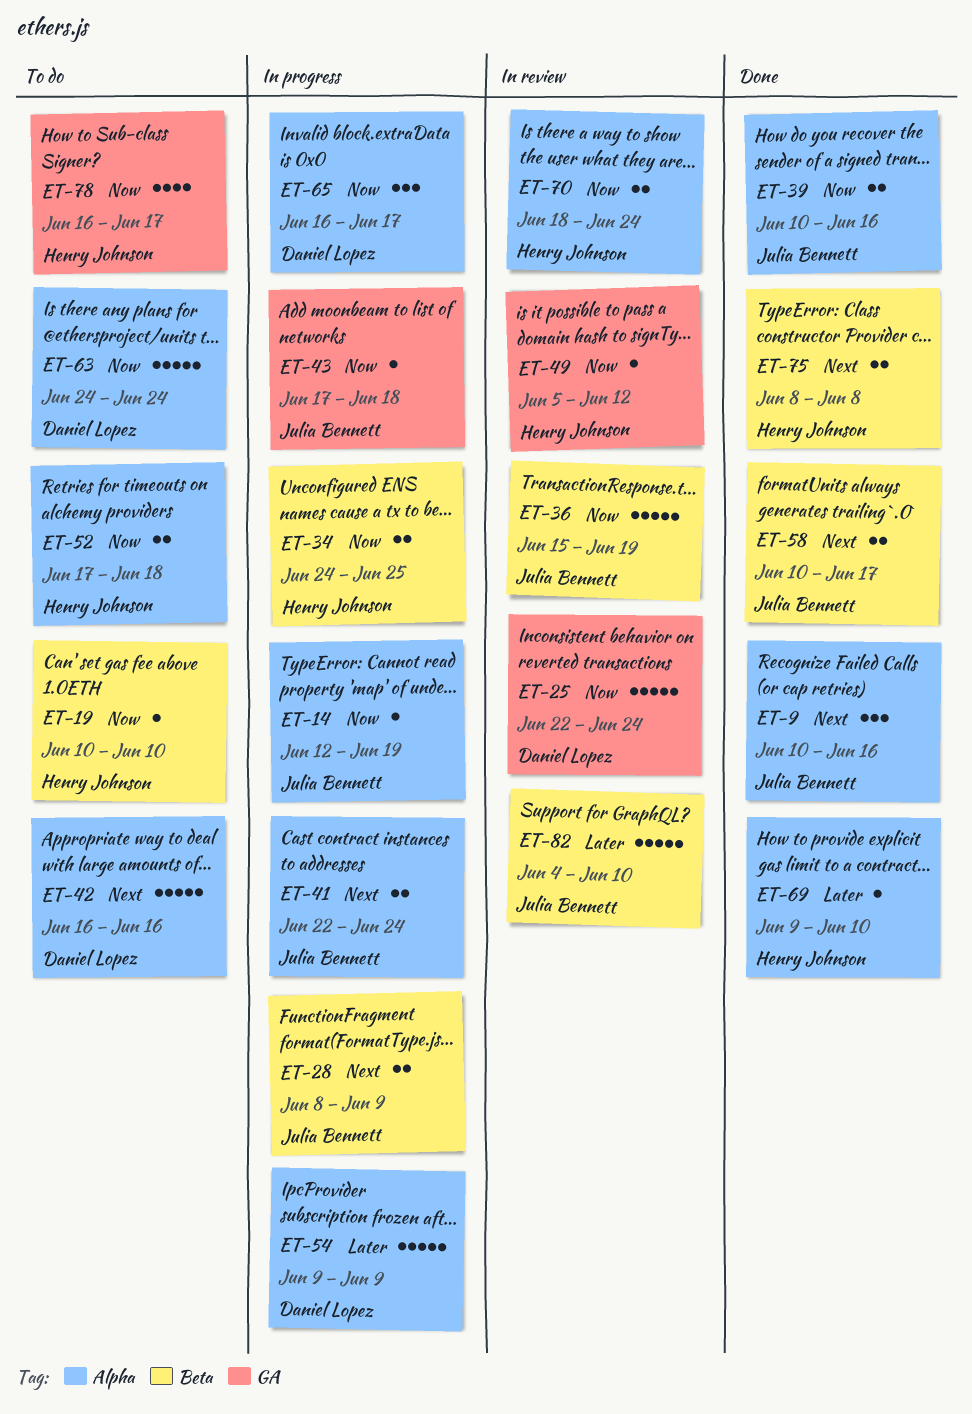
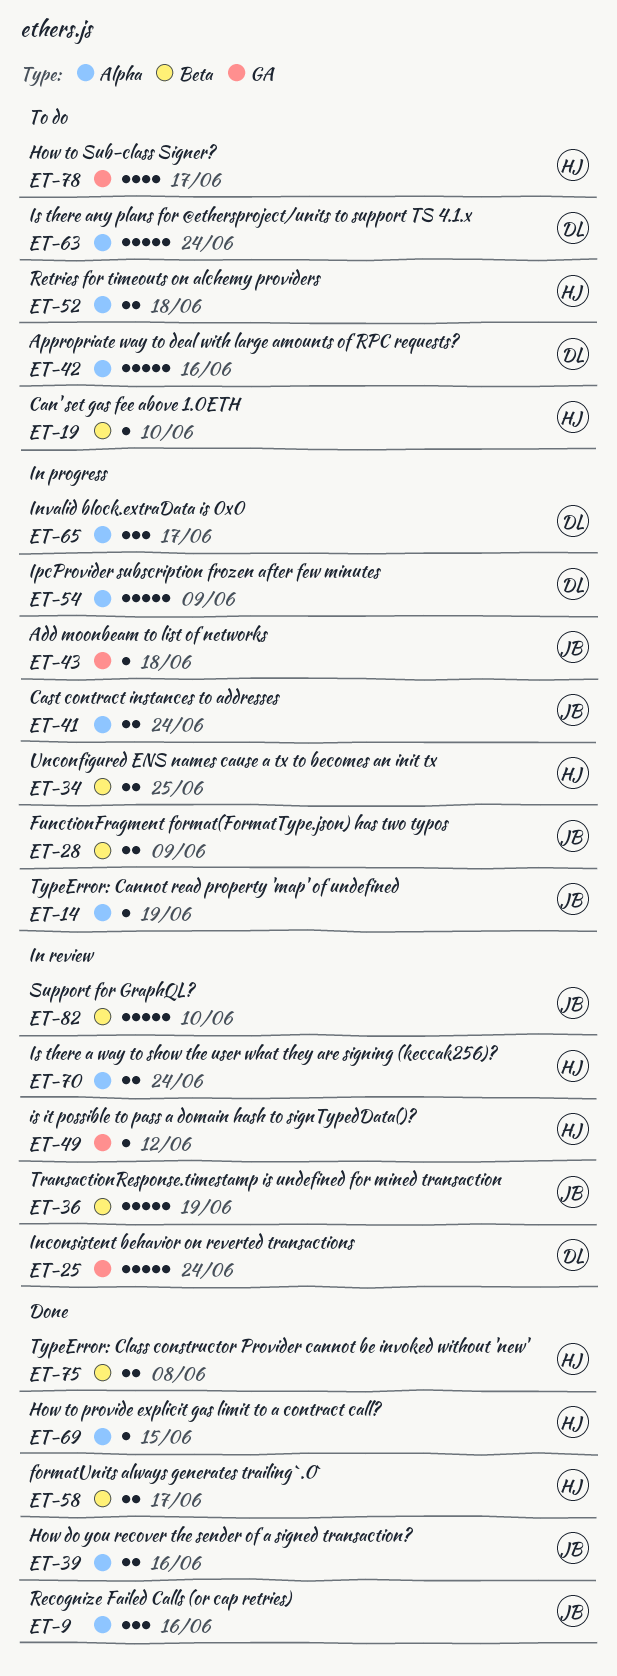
ET-58, owner: Julia Bennett -> Henry Johnson
ET-69, due: Jun 10 -> Jun 15

